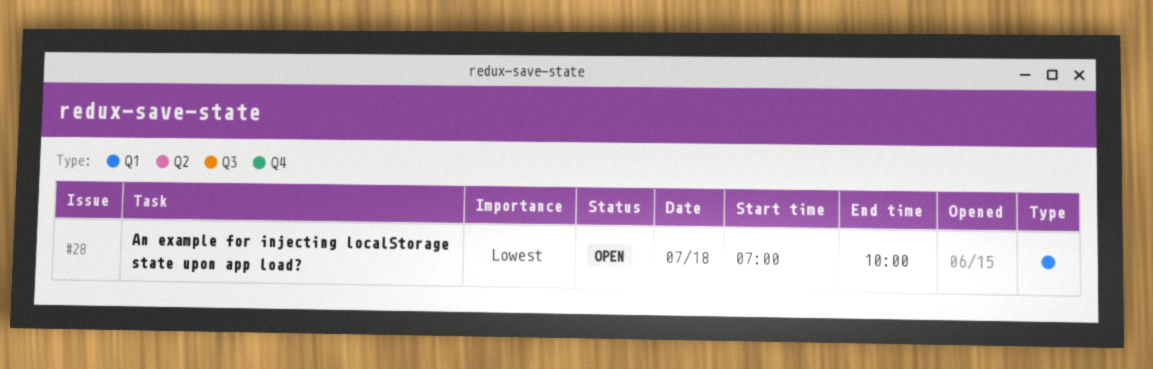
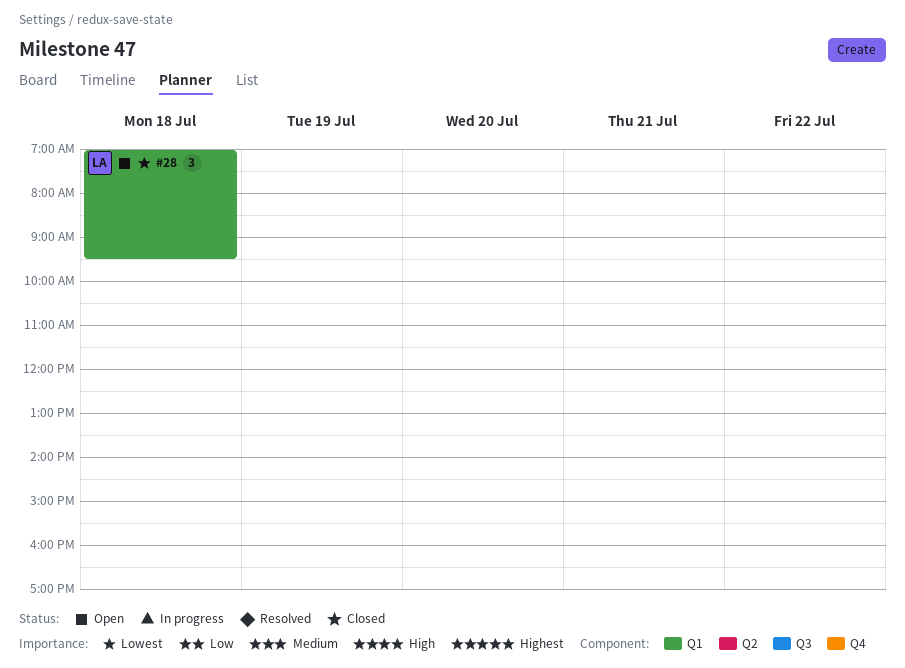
#28, ends: 10:00 -> 09:30

